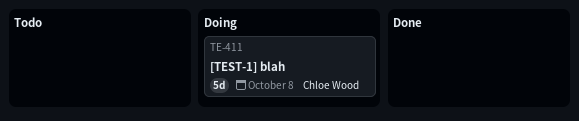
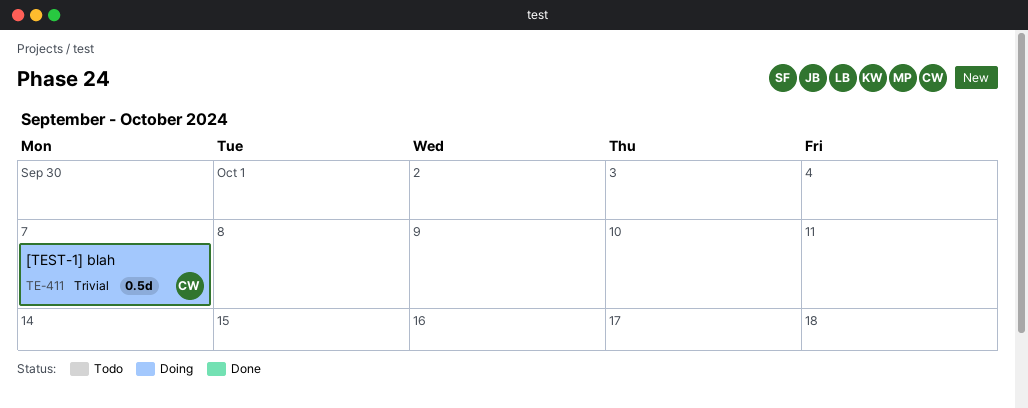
TE-411, estimate: 5d -> 0.5d
TE-411, due: Oct 8 -> Oct 7

